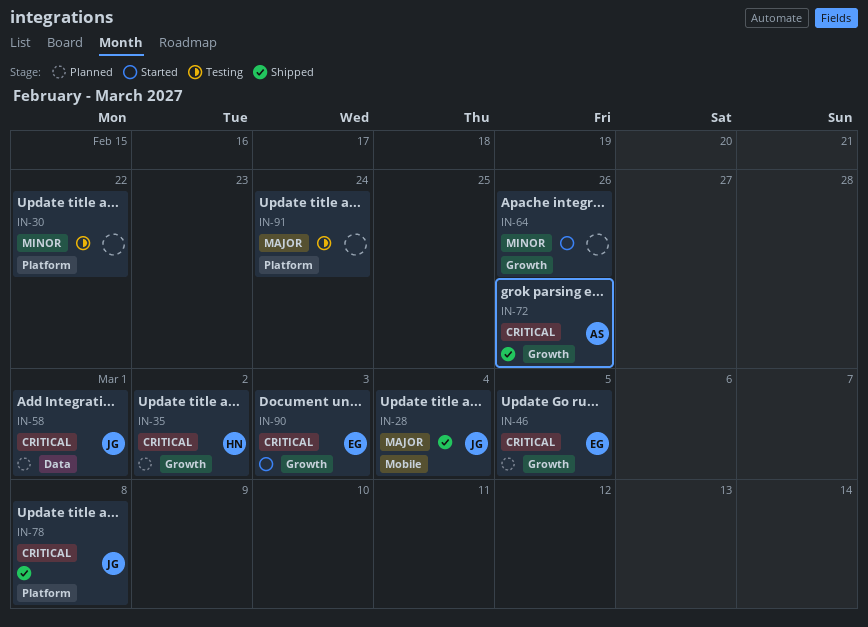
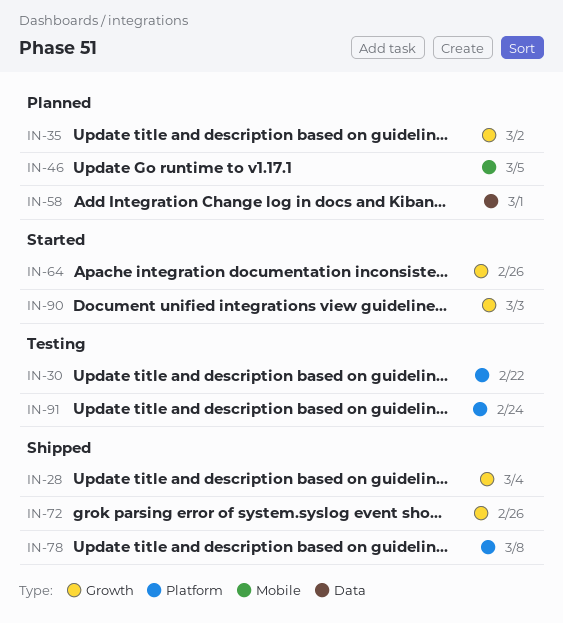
IN-28, label: Mobile -> Growth
IN-46, label: Growth -> Mobile

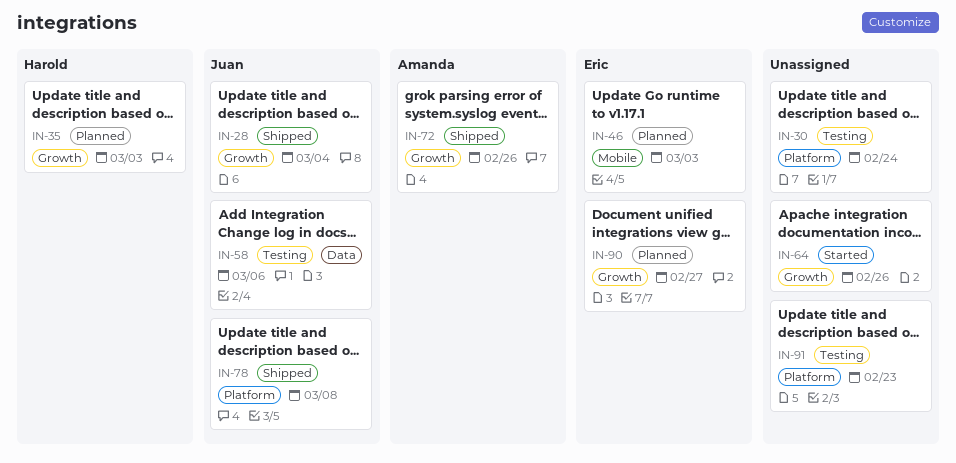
IN-30, due: Feb 22 -> Feb 24
IN-35, due: Mar 2 -> Mar 3
IN-46, due: Mar 5 -> Mar 3
IN-58, status: Planned -> Testing
IN-58, due: Mar 1 -> Mar 6
IN-90, status: Started -> Planned
IN-90, due: Mar 3 -> Feb 27
IN-91, due: Feb 24 -> Feb 23

